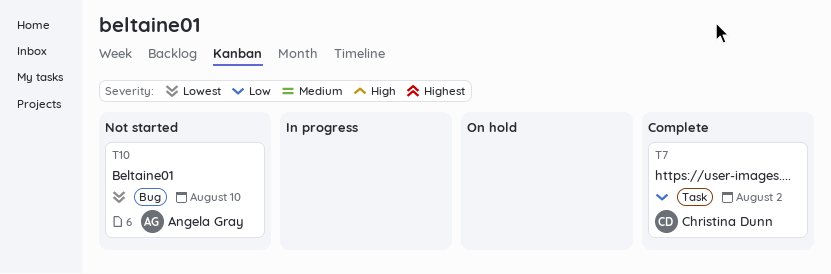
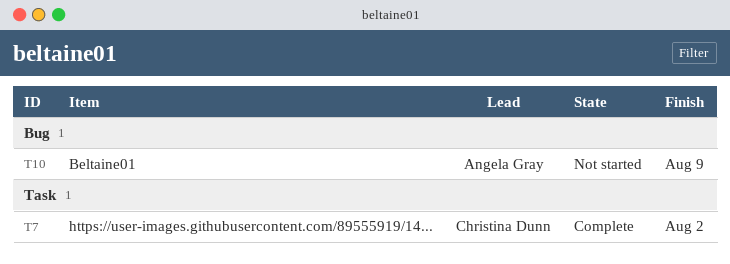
T10, due: Aug 10 -> Aug 9

